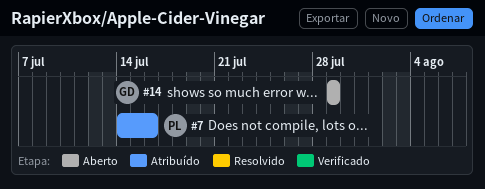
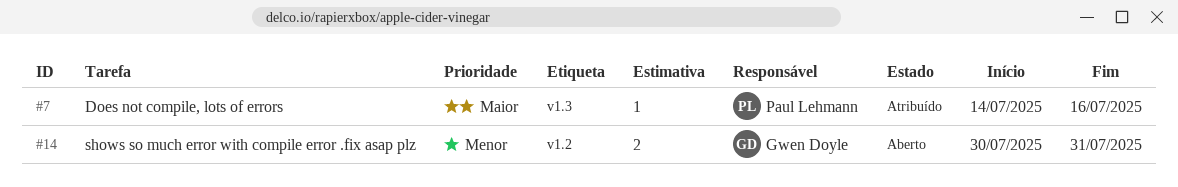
#14, start: Jul 29 -> Jul 30
#14, due: Jul 29 -> Jul 31

